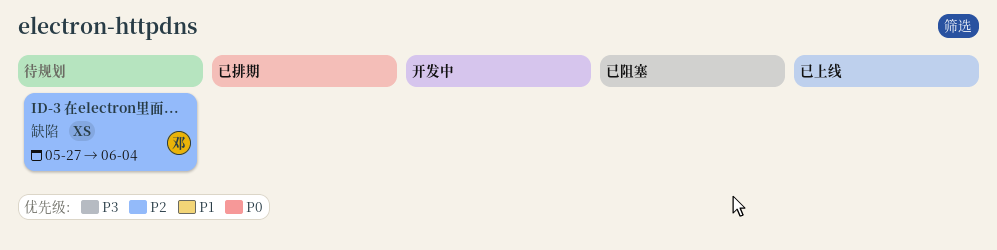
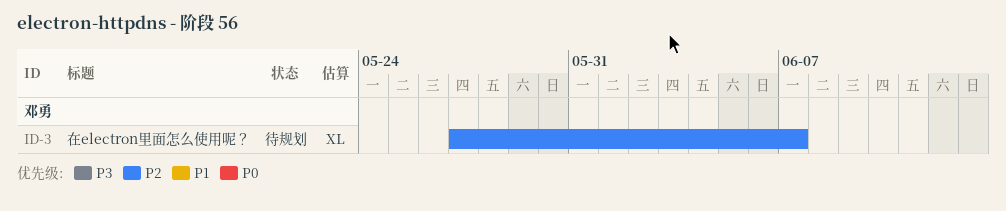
ID-3, estimate: XS -> XL
ID-3, due: Jun 4 -> Jun 7

